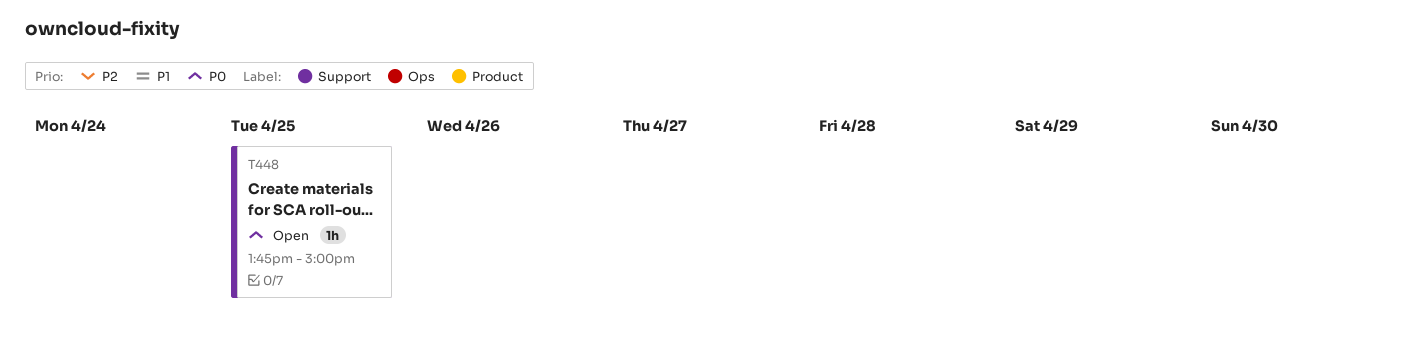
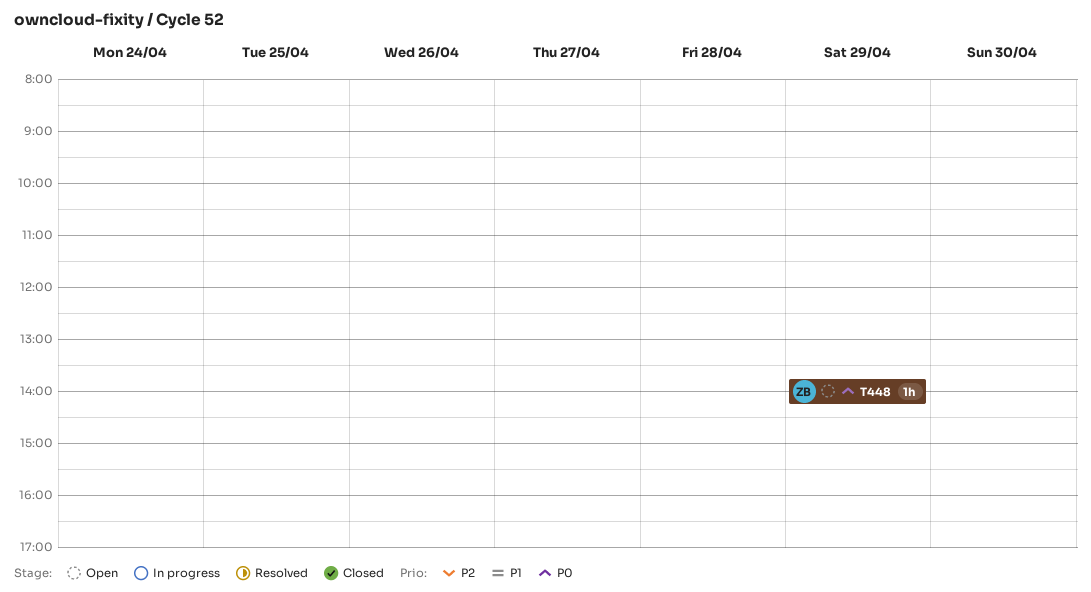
T448, day: Apr 25 -> Apr 29
T448, ends: 15:00 -> 14:15

